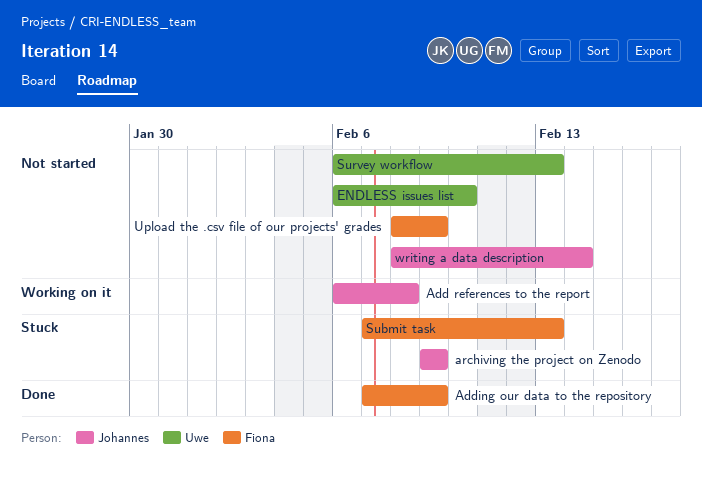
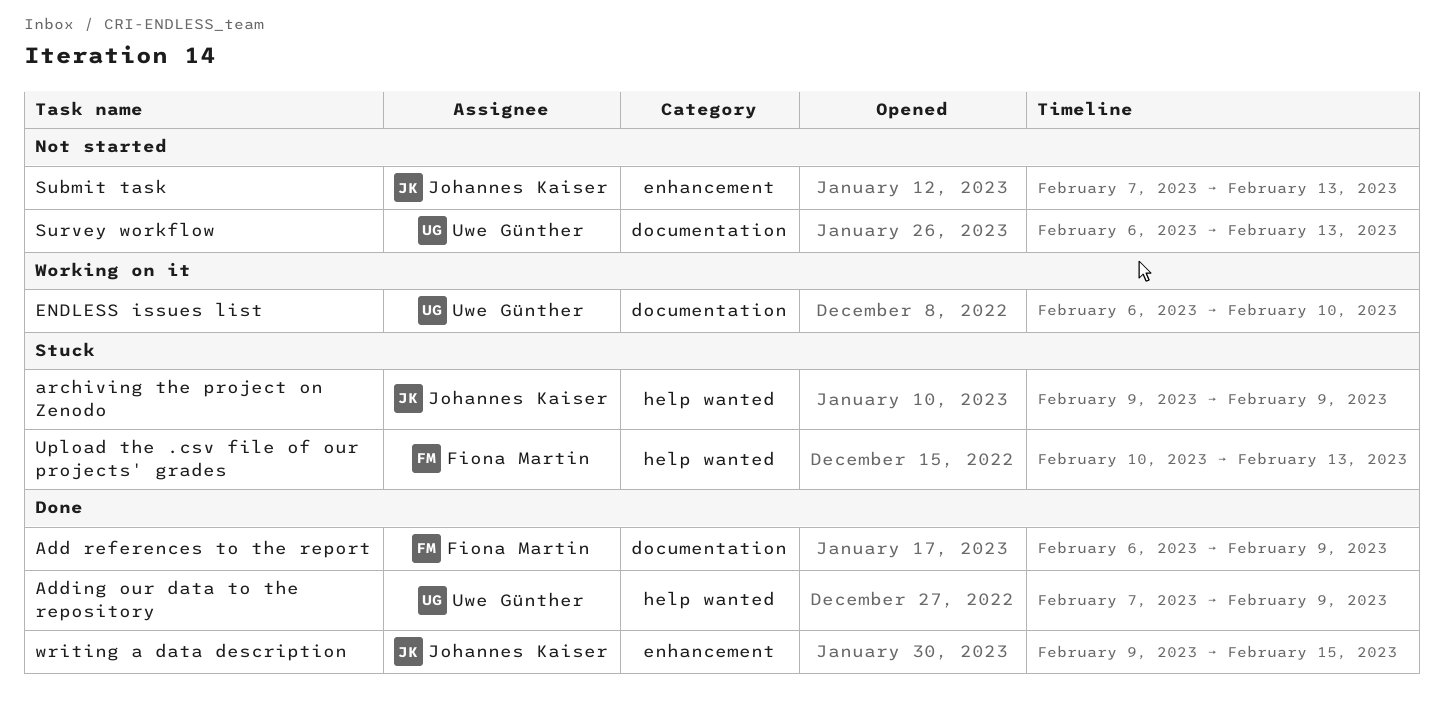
Add references to the report, status: Working on it -> Done
Add references to the report, owner: Johannes Kaiser -> Fiona Martin
Add references to the report, due: Feb 8 -> Feb 9
Adding our data to the repository, owner: Fiona Martin -> Uwe Günther
ENDLESS issues list, status: Not started -> Working on it
Submit task, status: Stuck -> Not started
Submit task, owner: Fiona Martin -> Johannes Kaiser
Upload the .csv file of our projects' grades, status: Not started -> Stuck
Upload the .csv file of our projects' grades, start: Feb 8 -> Feb 10
Upload the .csv file of our projects' grades, due: Feb 9 -> Feb 13
writing a data description, status: Not started -> Done
writing a data description, start: Feb 8 -> Feb 9
writing a data description, due: Feb 14 -> Feb 15

